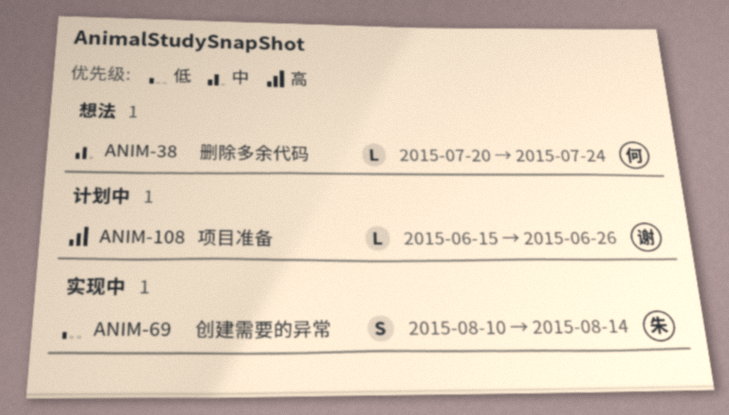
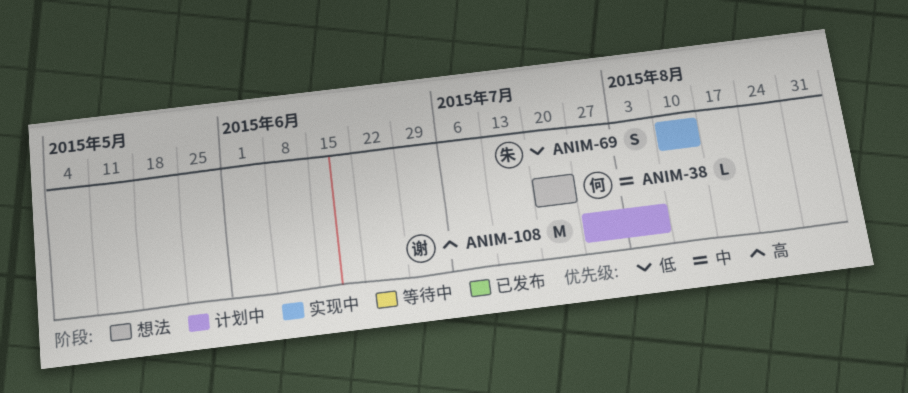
ANIM-108, estimate: L -> M
ANIM-108, start: Jun 15 -> Jul 27
ANIM-108, due: Jun 26 -> Aug 7

